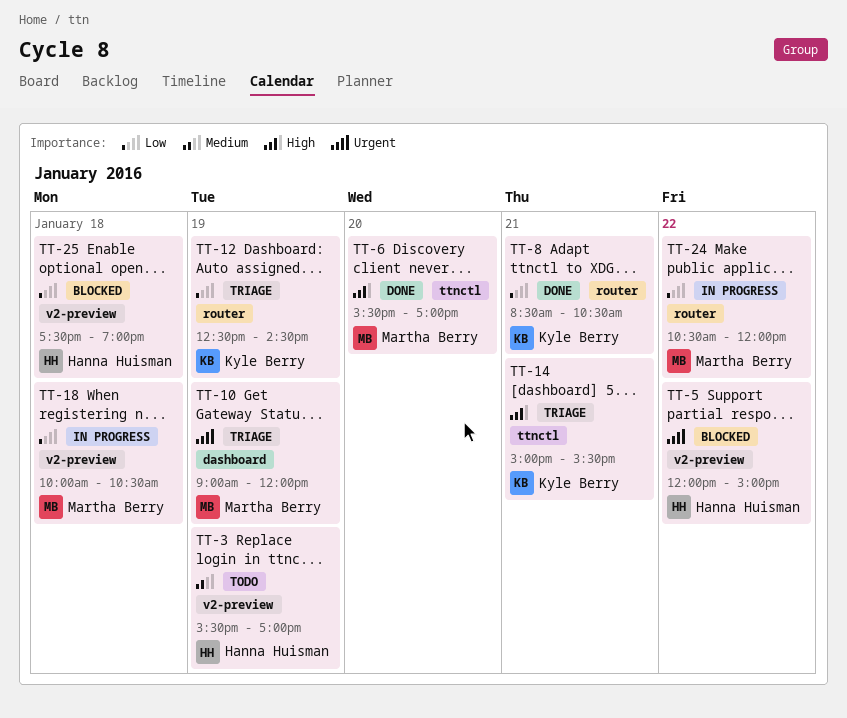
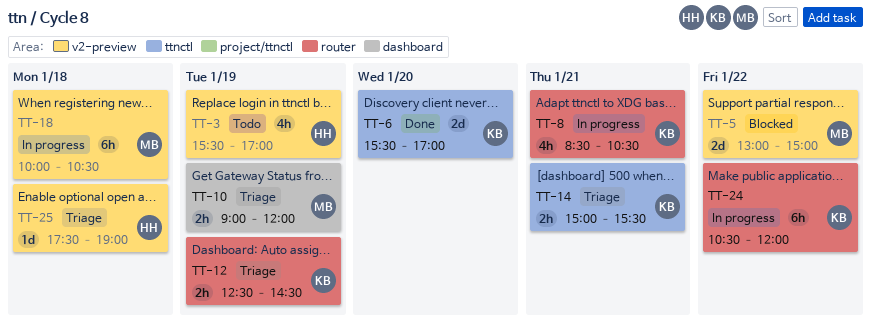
TT-5, owner: Hanna Huisman -> Martha Berry
TT-5, begins: 12:00 -> 13:00
TT-6, owner: Martha Berry -> Kyle Berry
TT-8, status: Done -> In progress
TT-24, owner: Martha Berry -> Kyle Berry
TT-25, status: Blocked -> Triage

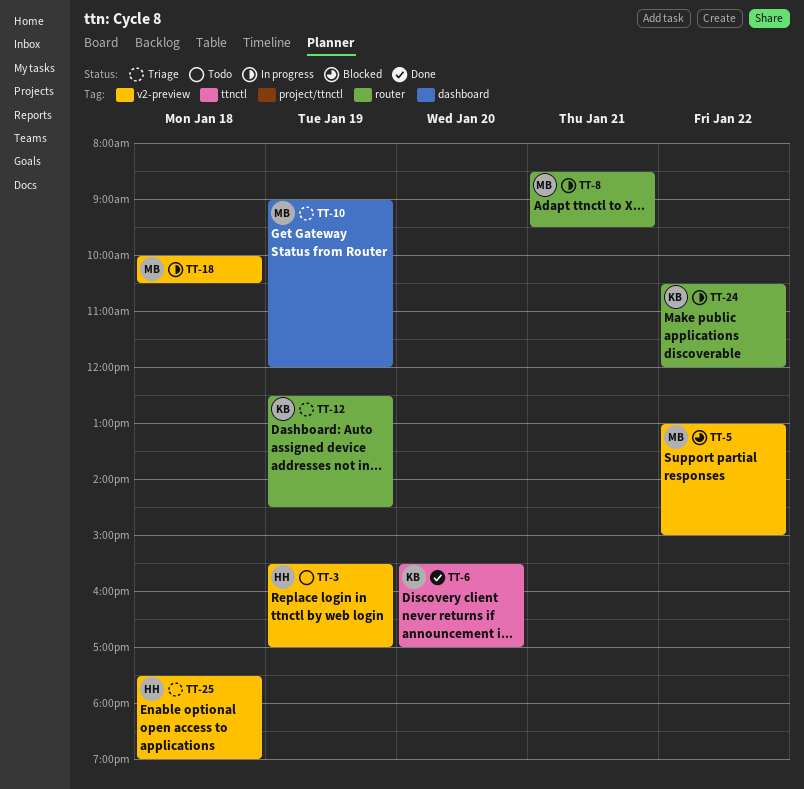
TT-8, owner: KB -> MB
TT-8, ends: 10:30 -> 09:30
TT-14: present -> none

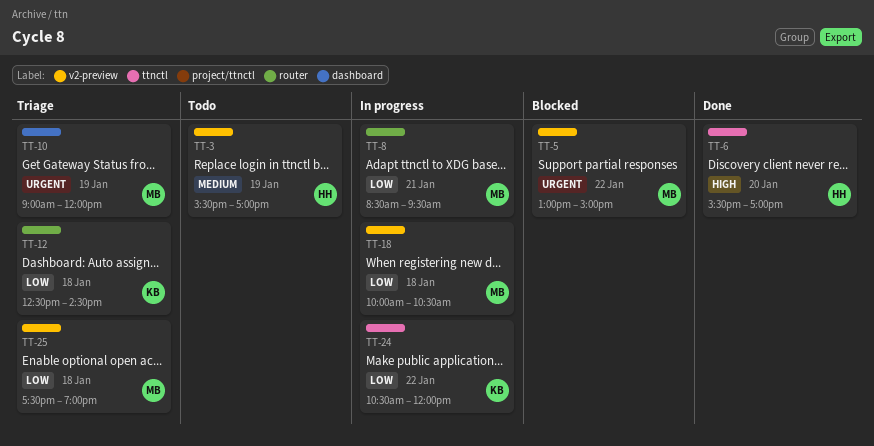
TT-6, owner: KB -> HH
TT-12, day: Jan 19 -> Jan 18
TT-24, label: router -> ttnctl
TT-25, owner: HH -> MB

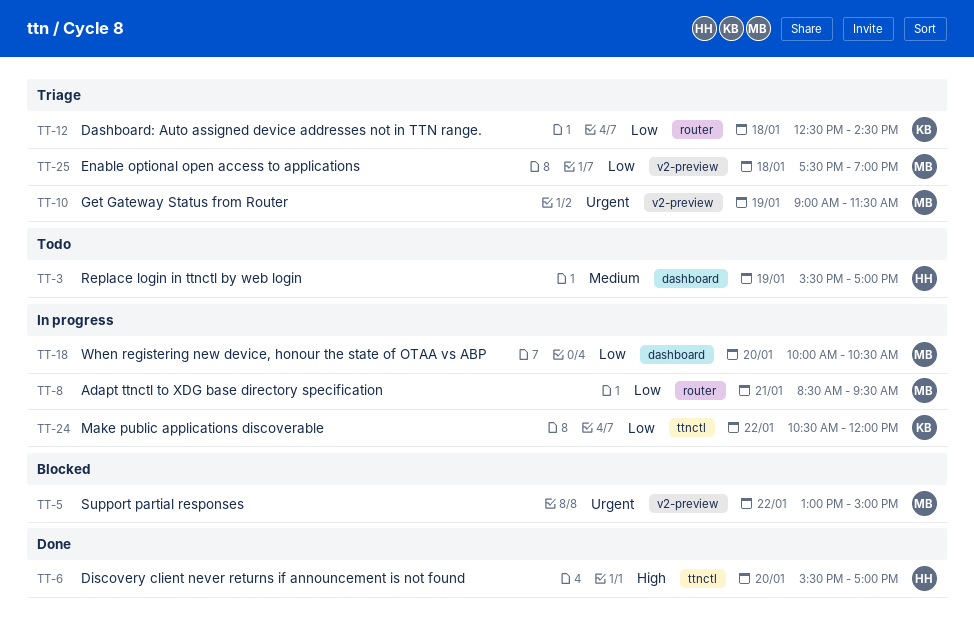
TT-3, label: v2-preview -> dashboard
TT-10, label: dashboard -> v2-preview
TT-10, ends: 12:00 -> 11:30
TT-18, label: v2-preview -> dashboard
TT-18, day: Jan 18 -> Jan 20

